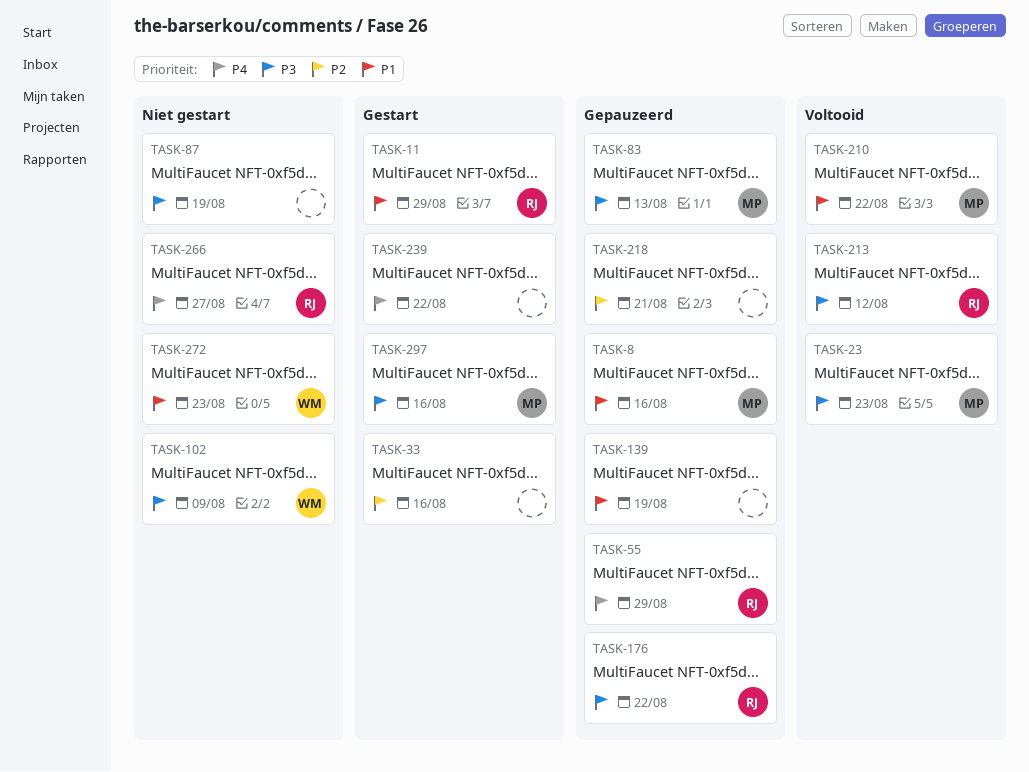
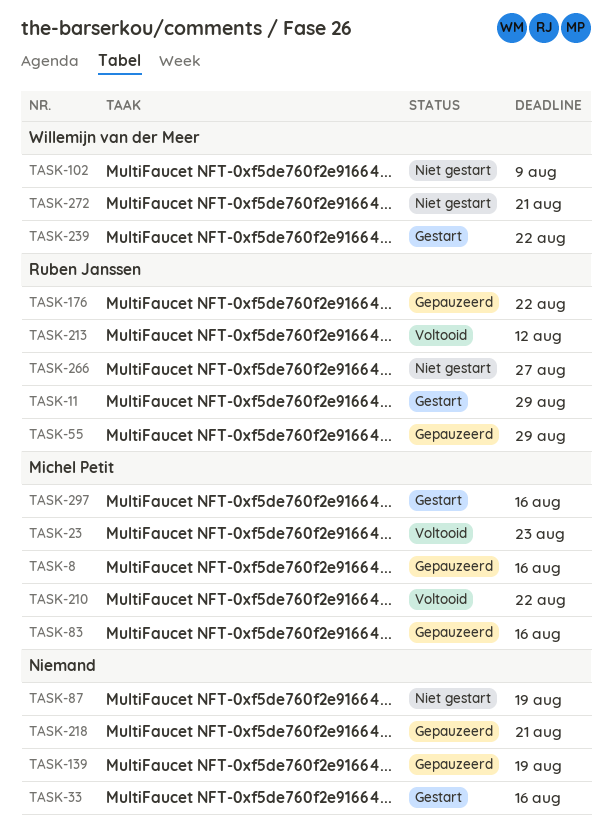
TASK-83, due: Aug 13 -> Aug 16
TASK-239, owner: none -> Willemijn van der Meer
TASK-272, due: Aug 23 -> Aug 21

